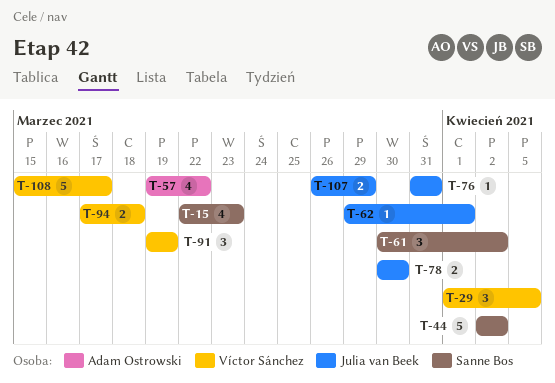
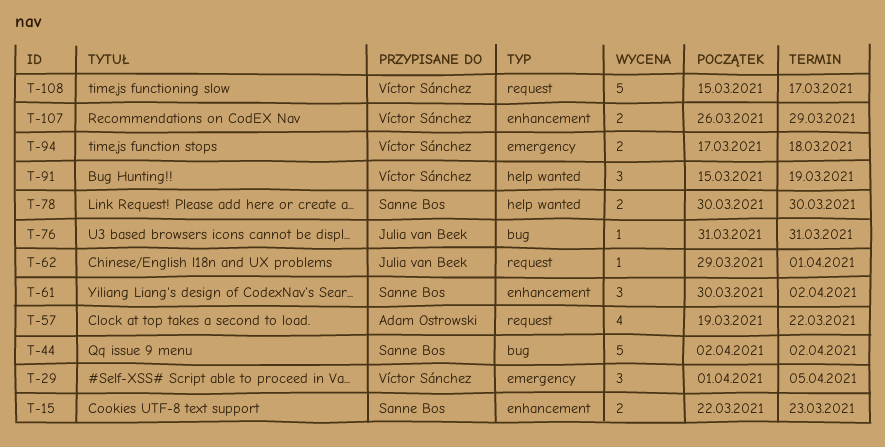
T-15, estimate: 4 -> 2
T-78, owner: Julia van Beek -> Sanne Bos
T-91, start: Mar 19 -> Mar 15
T-107, owner: Julia van Beek -> Víctor Sánchez

